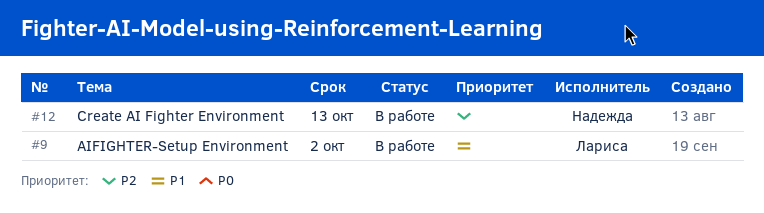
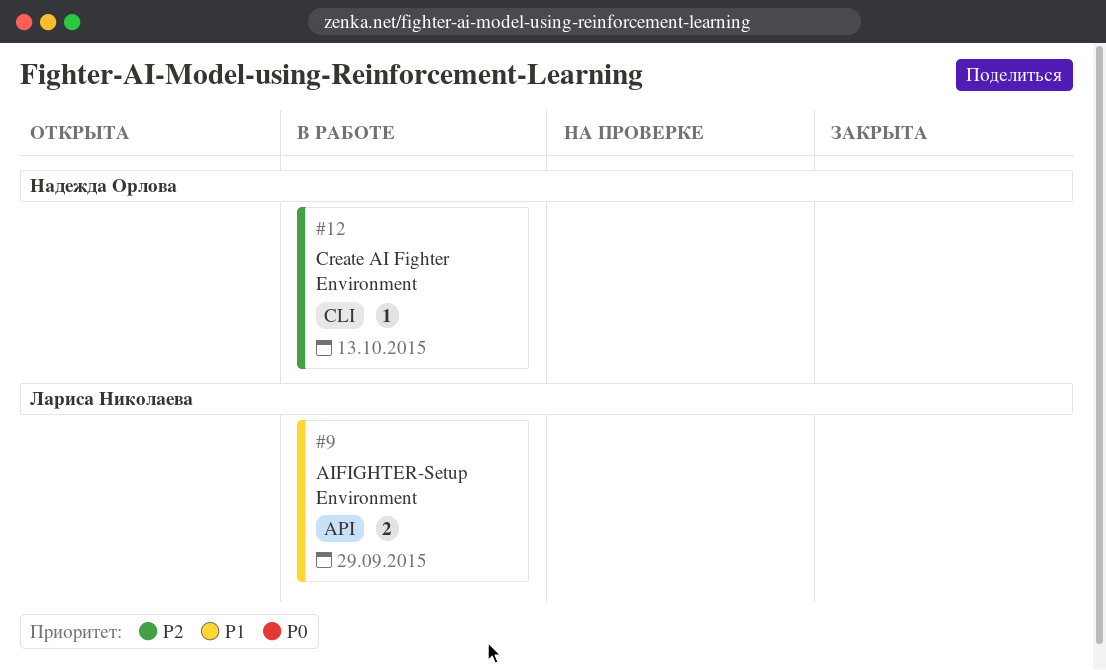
#9, due: Oct 2 -> Sep 29

